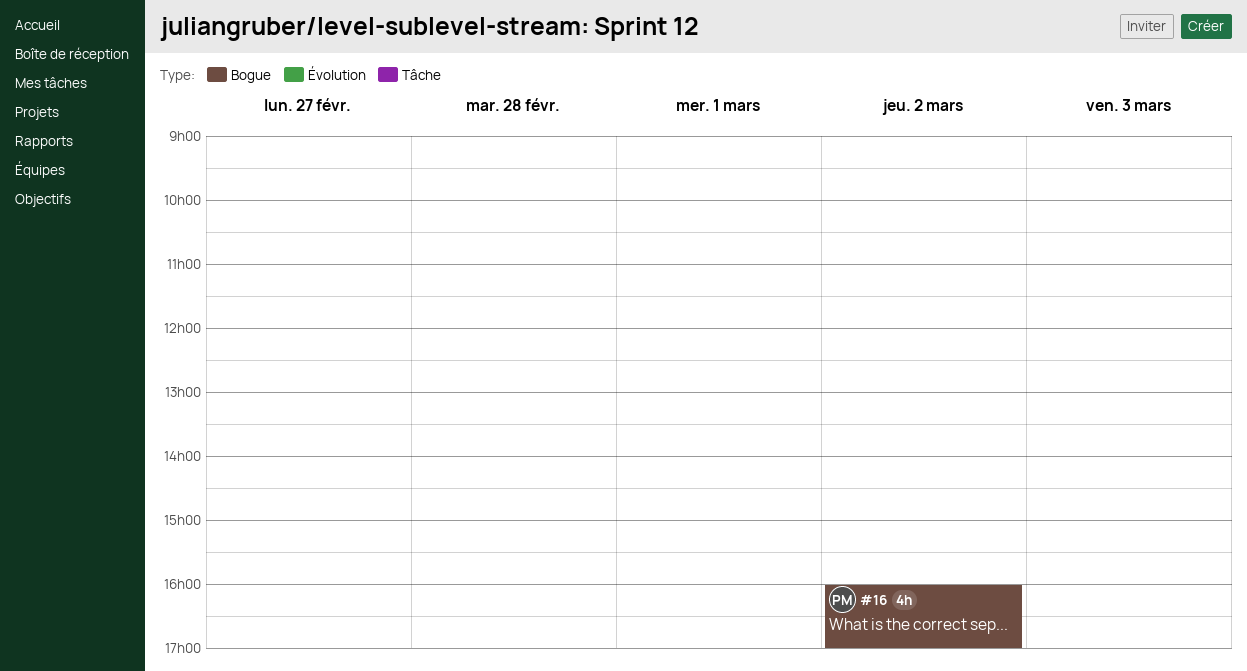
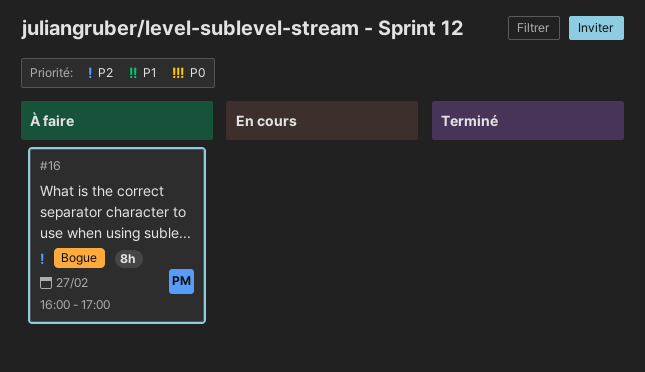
#16, estimate: 4h -> 8h
#16, day: Mar 2 -> Feb 27

